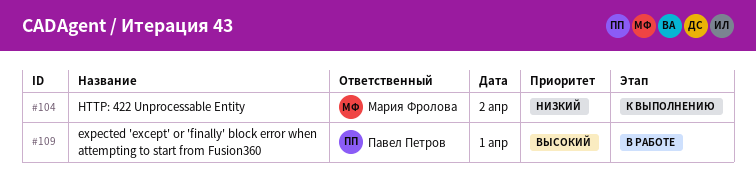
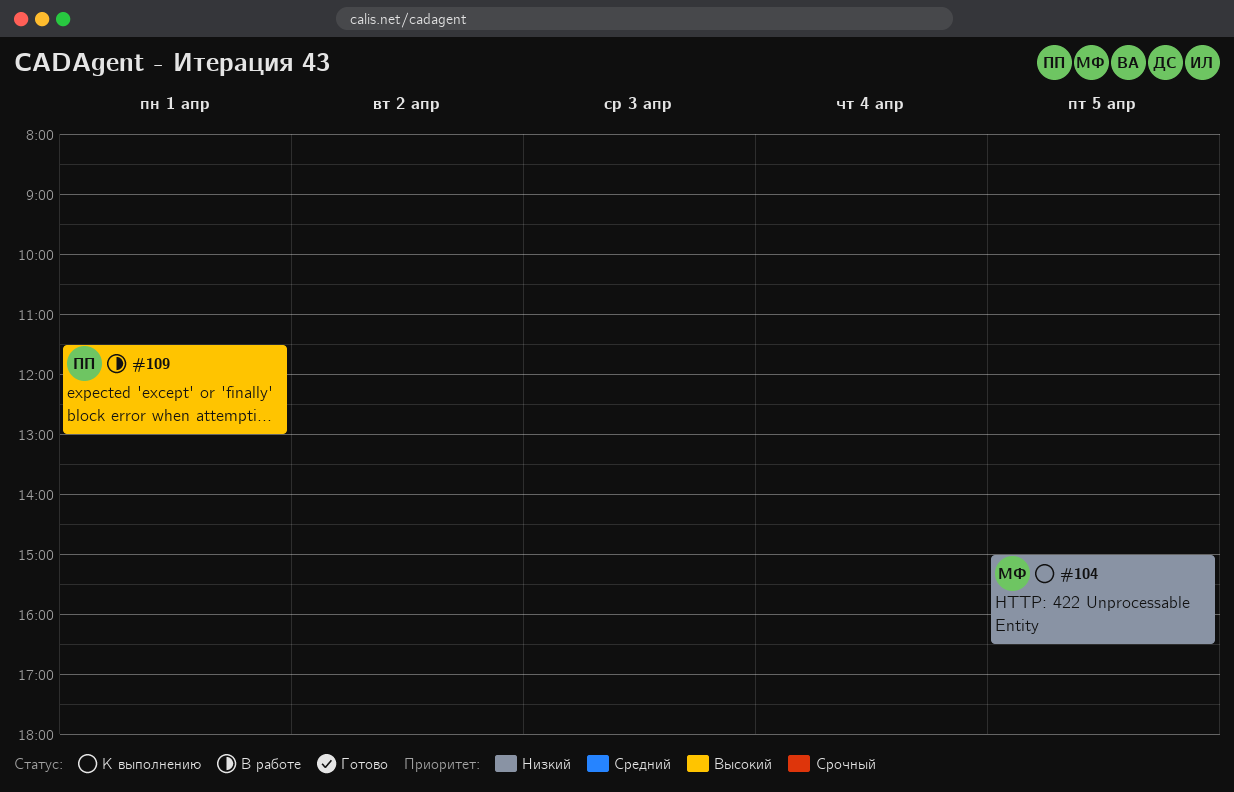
#104, day: Apr 2 -> Apr 5

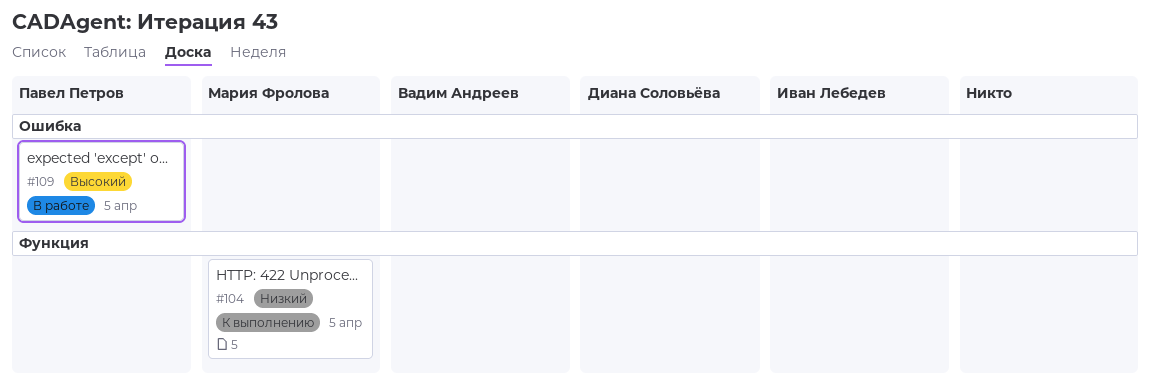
#109, day: Apr 1 -> Apr 5

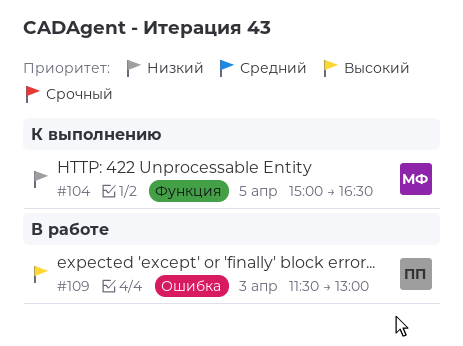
#109, day: Apr 5 -> Apr 3

